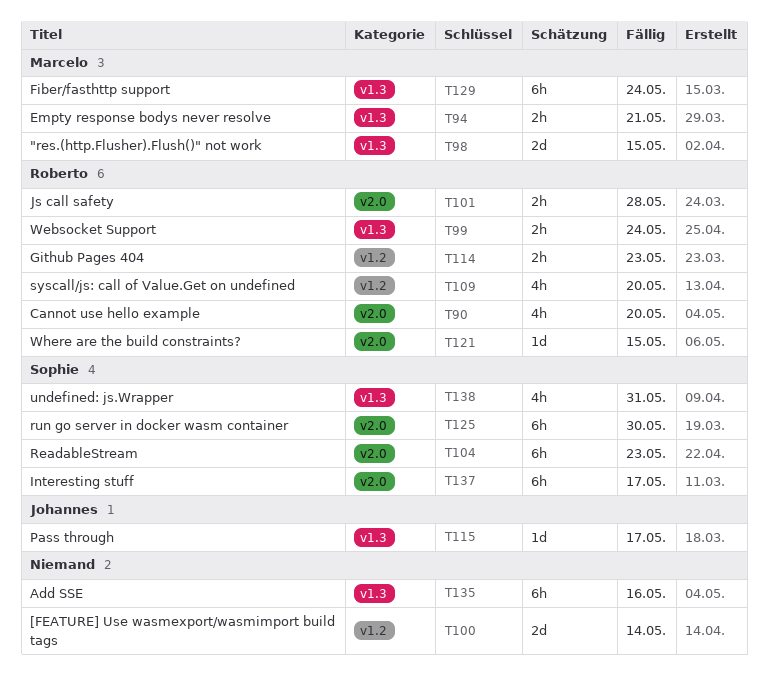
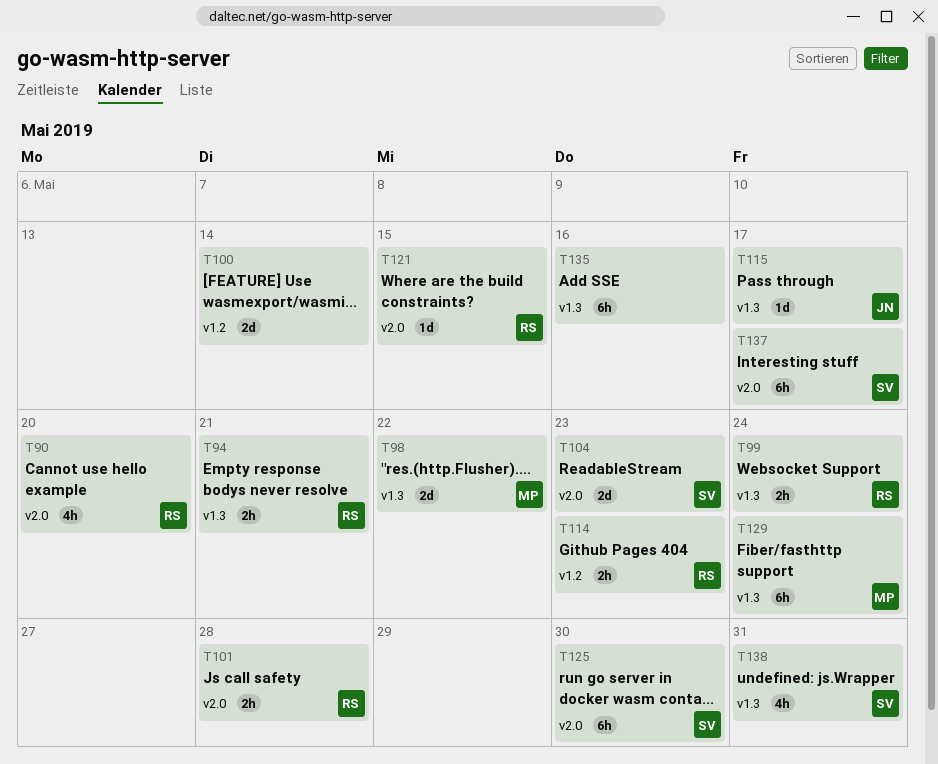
T94, owner: Marcelo -> Roberto
T98, due: May 15 -> May 22
T104, estimate: 6h -> 2d
T109: present -> none

